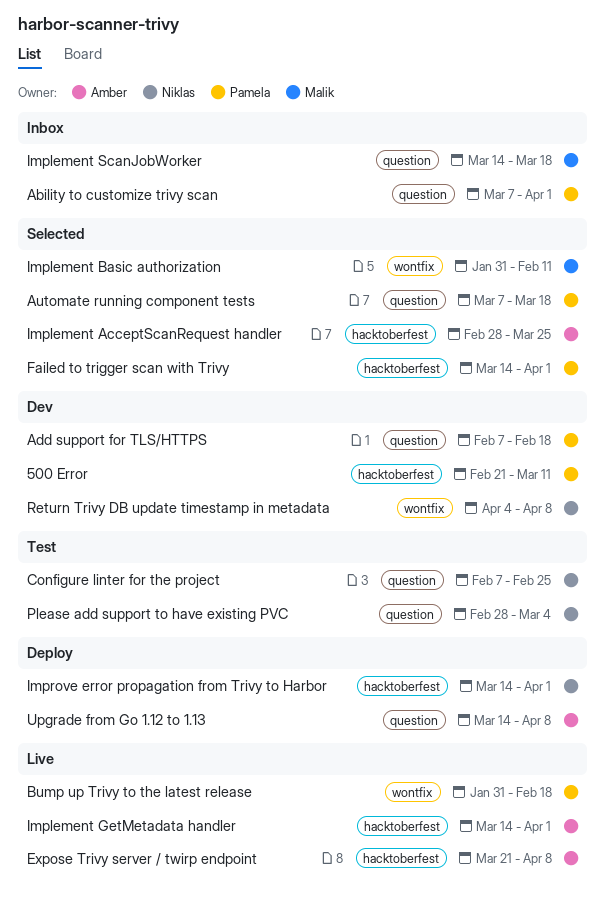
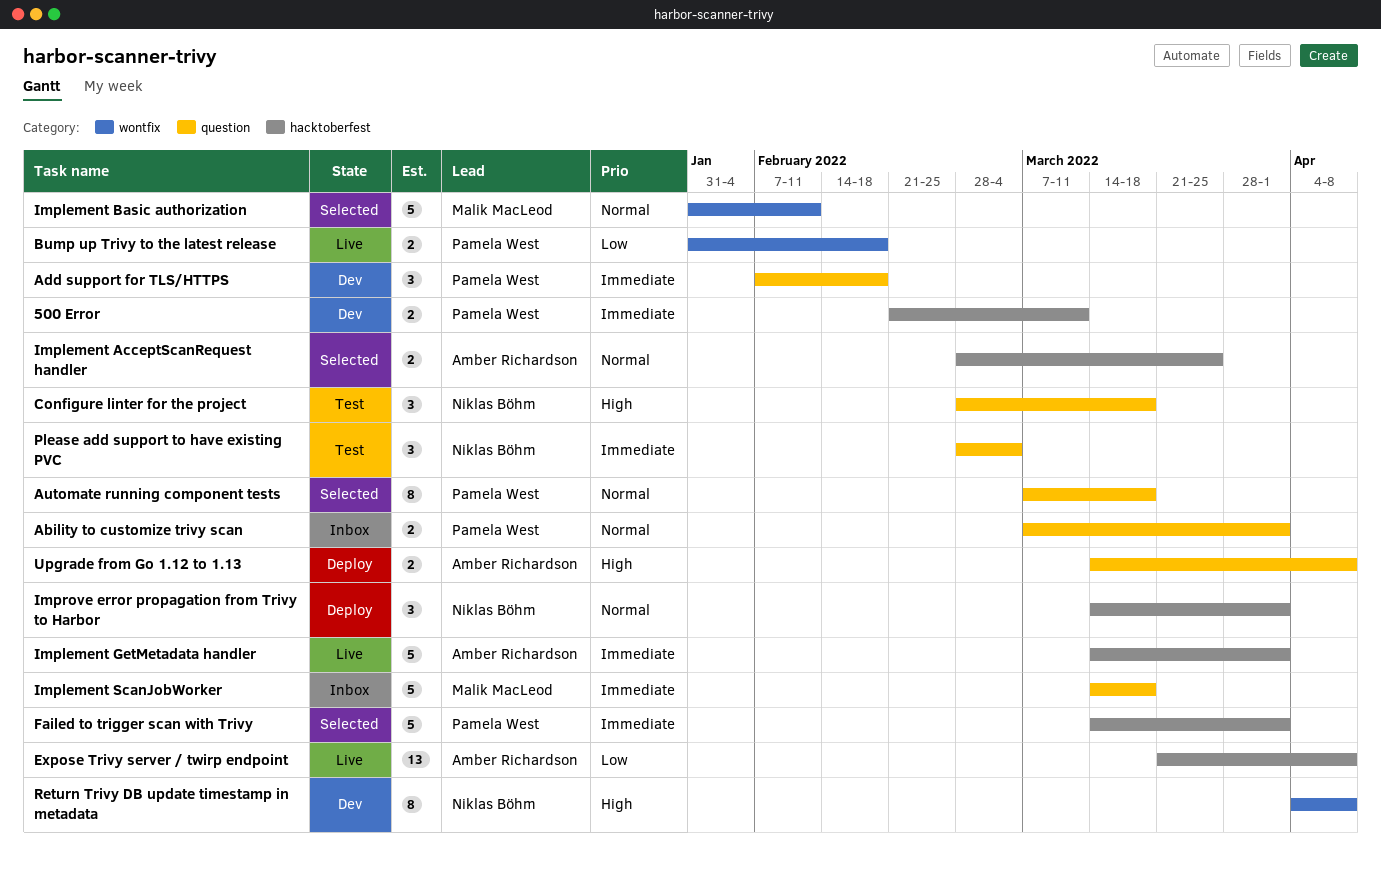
Configure linter for the project, start: Feb 7 -> Feb 28
Configure linter for the project, due: Feb 25 -> Mar 18

